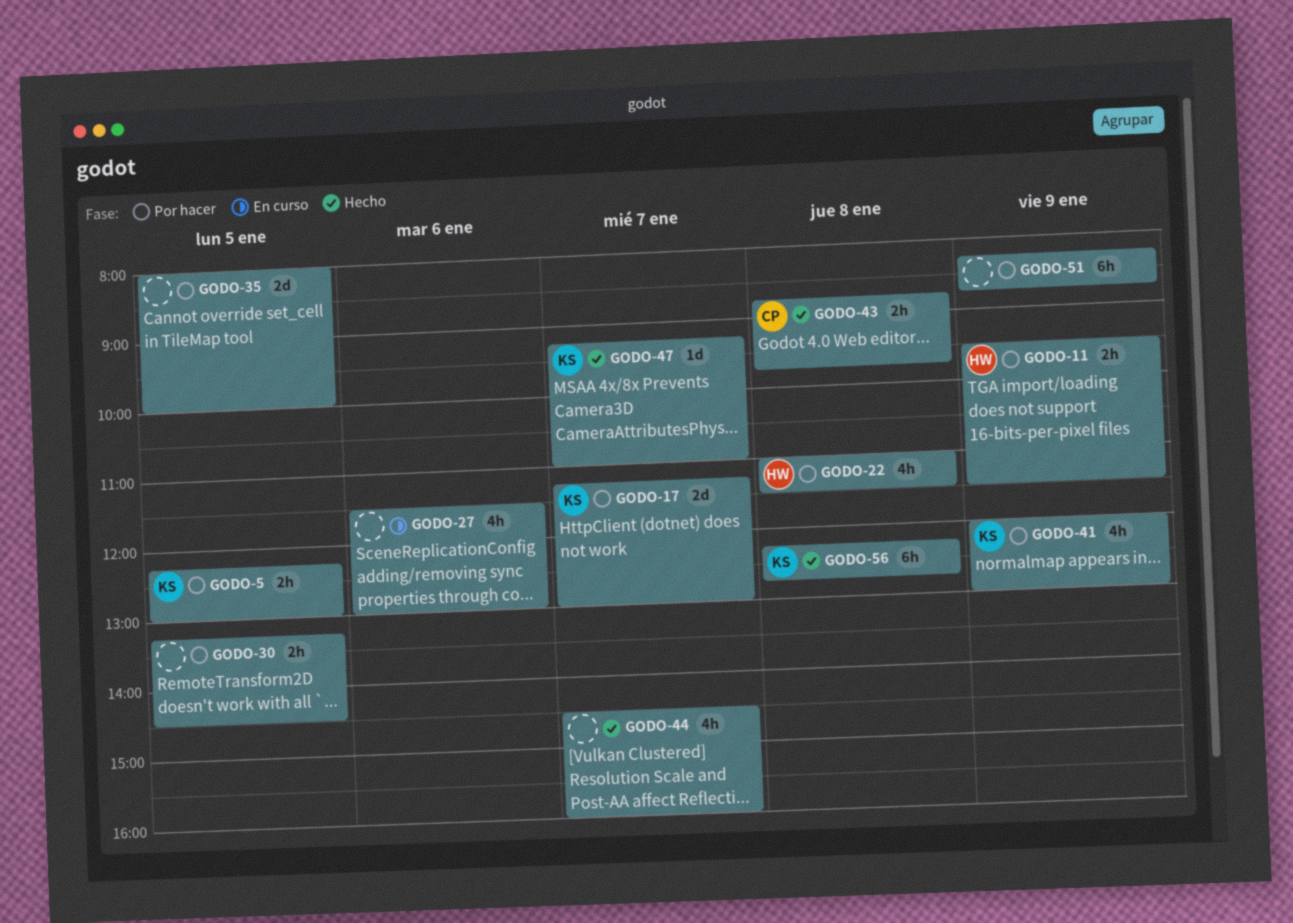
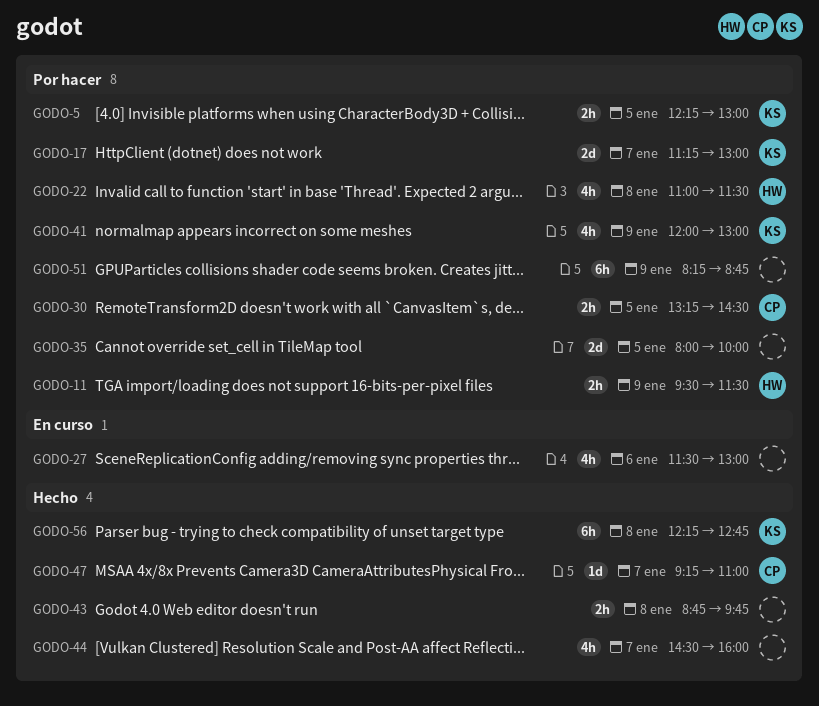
GODO-30, owner: none -> CP
GODO-43, owner: CP -> none
GODO-47, owner: KS -> CP

